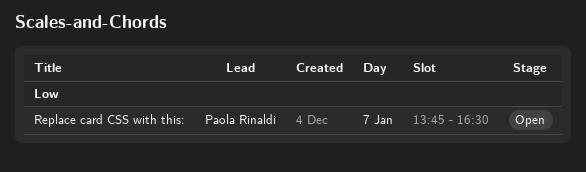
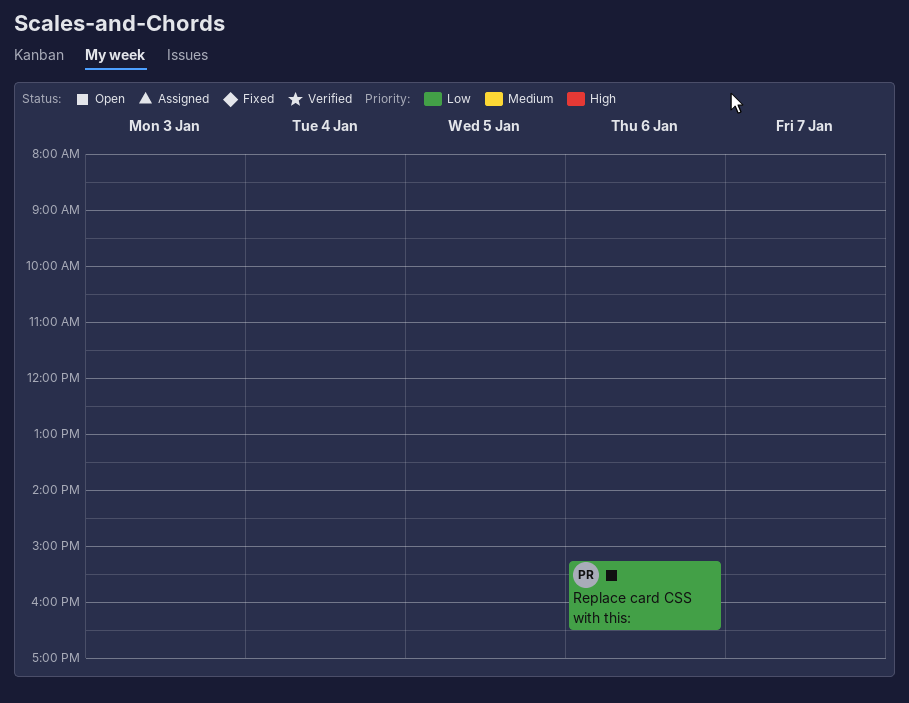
Replace card CSS with this:, day: Jan 7 -> Jan 6
Replace card CSS with this:, begins: 13:45 -> 15:15

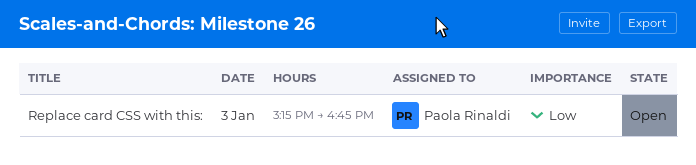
Replace card CSS with this:, day: Jan 6 -> Jan 3
Replace card CSS with this:, ends: 16:30 -> 16:45

